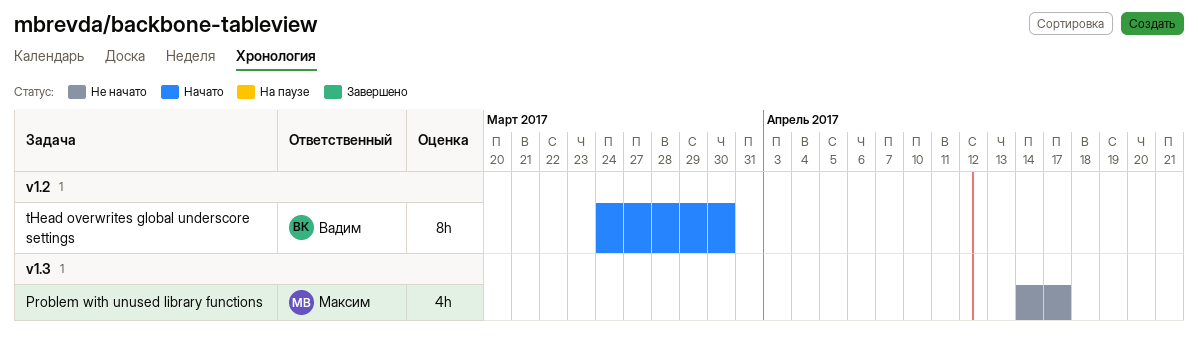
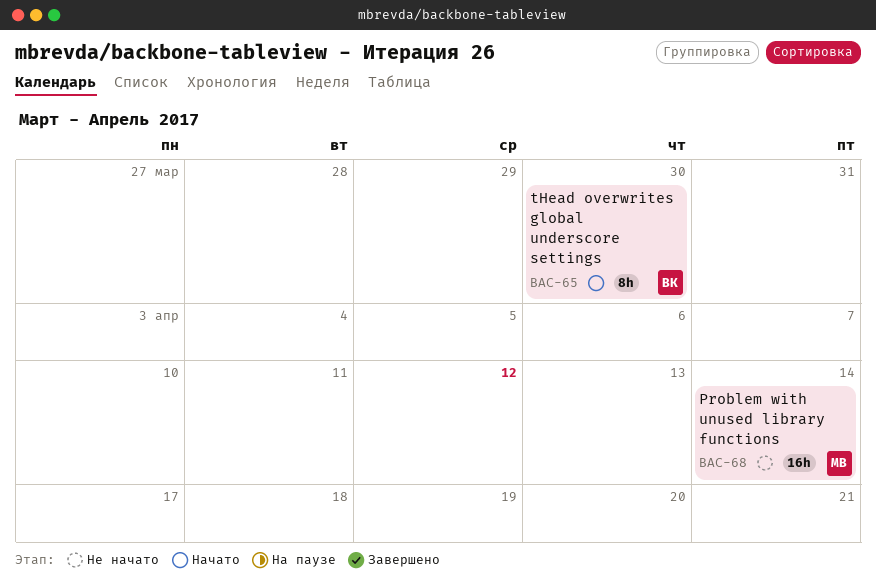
Problem with unused library functions, estimate: 4h -> 16h
Problem with unused library functions, due: Apr 17 -> Apr 14

